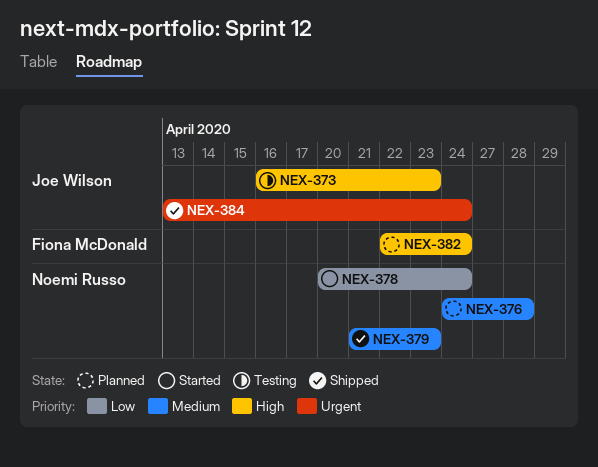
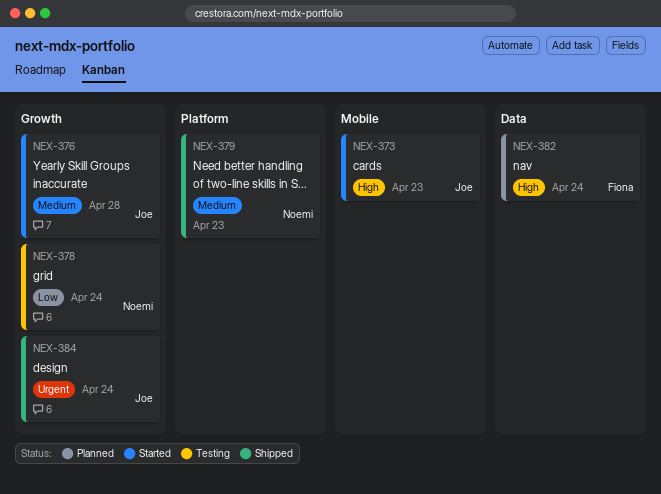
NEX-373, status: Testing -> Started
NEX-376, status: Planned -> Started
NEX-376, owner: Noemi Russo -> Joe Wilson
NEX-378, status: Started -> Testing

